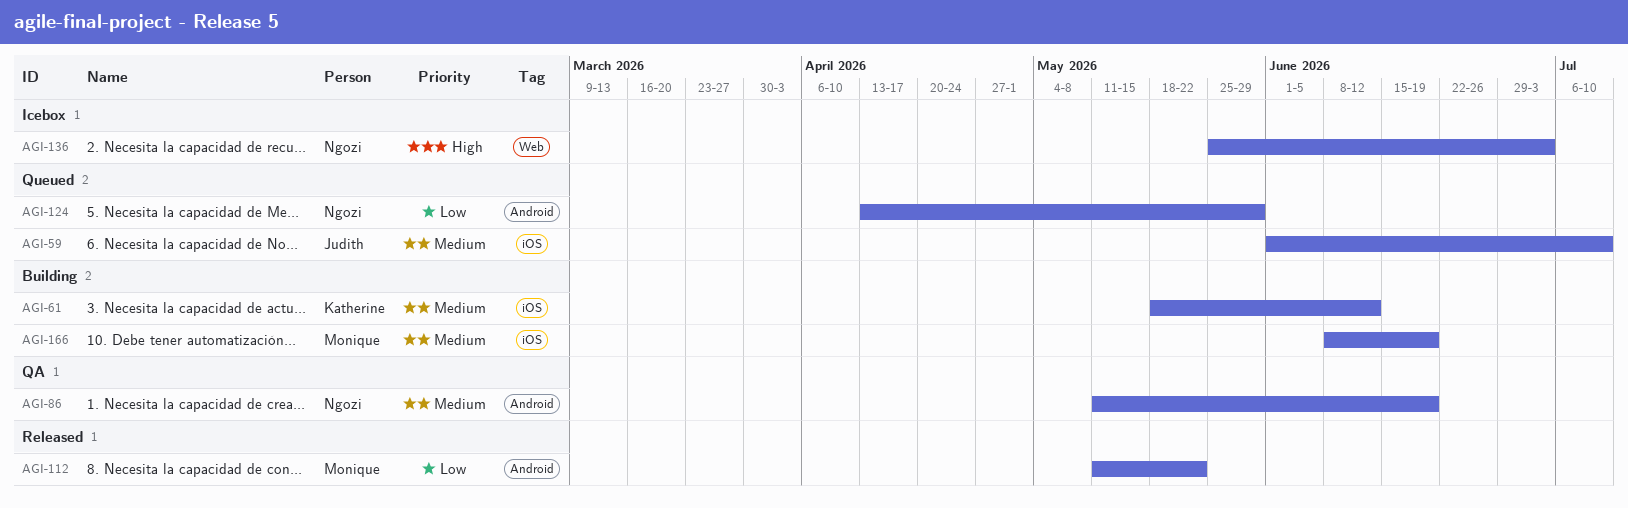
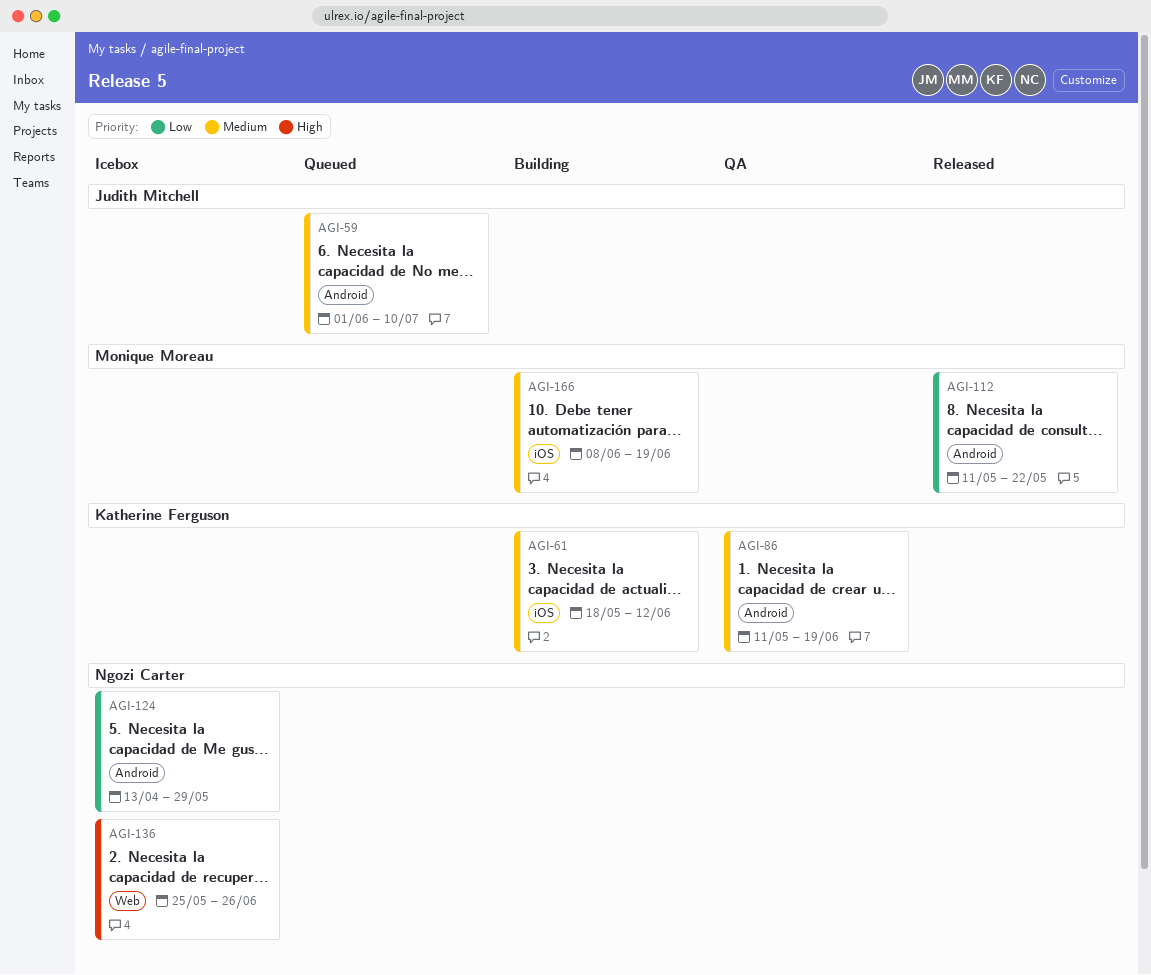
AGI-59, label: iOS -> Android
AGI-86, owner: Ngozi Carter -> Katherine Ferguson
AGI-124, status: Queued -> Icebox
AGI-136, due: Jul 3 -> Jun 26

